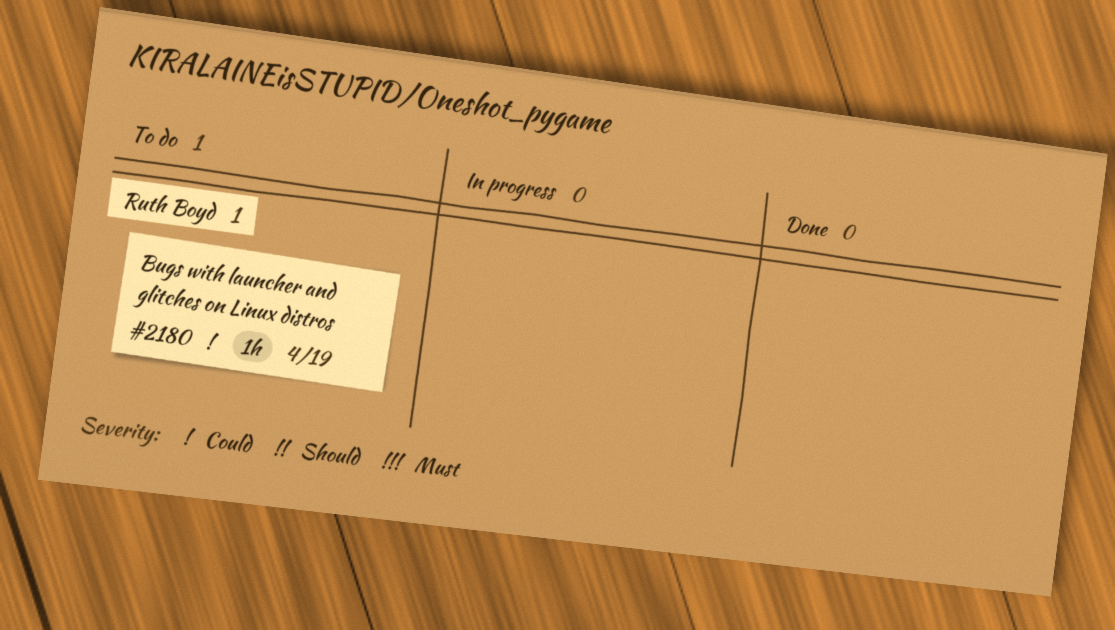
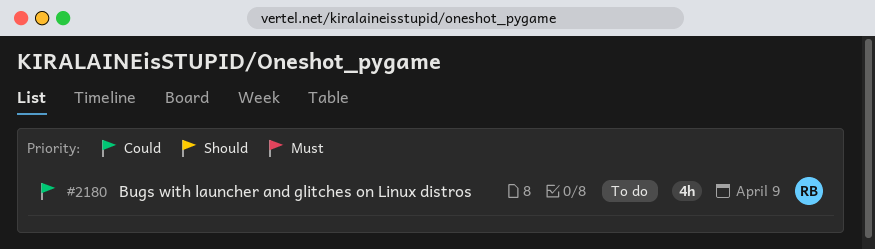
#2180, estimate: 1h -> 4h
#2180, due: Apr 19 -> Apr 9

